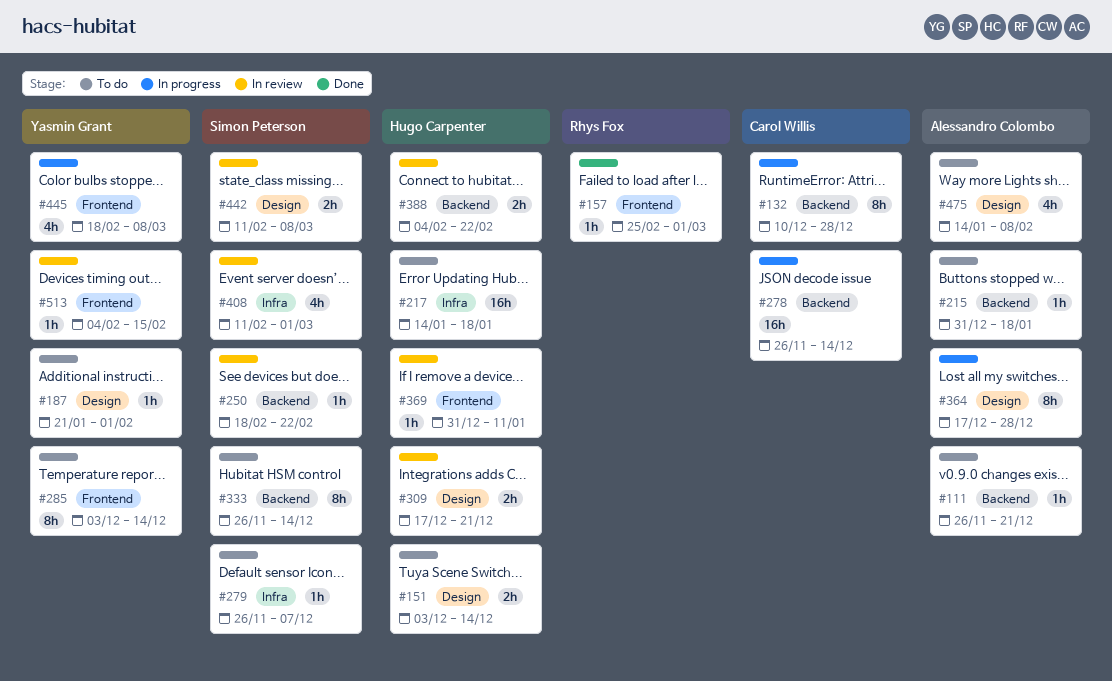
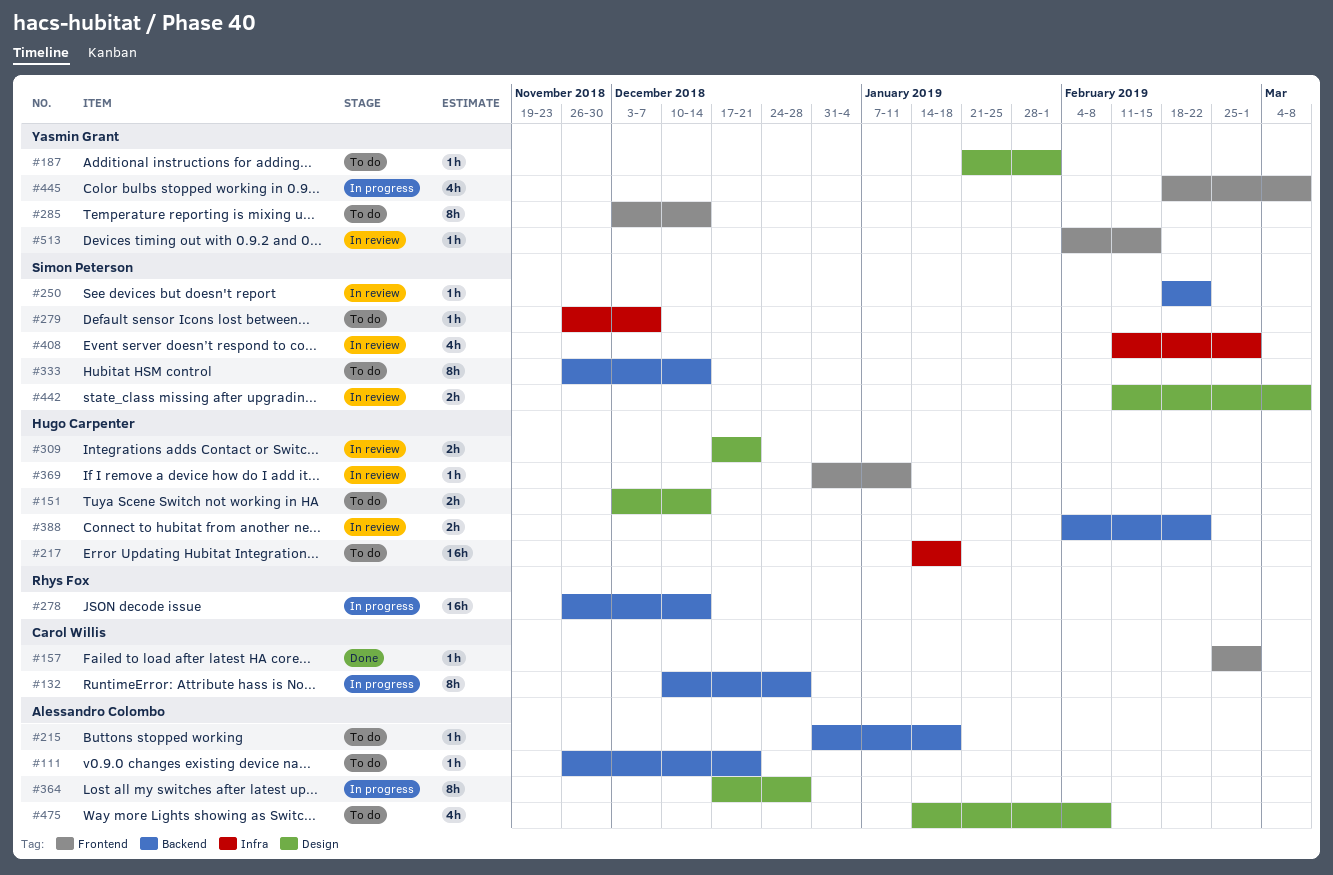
#157, owner: Rhys Fox -> Carol Willis
#278, owner: Carol Willis -> Rhys Fox

